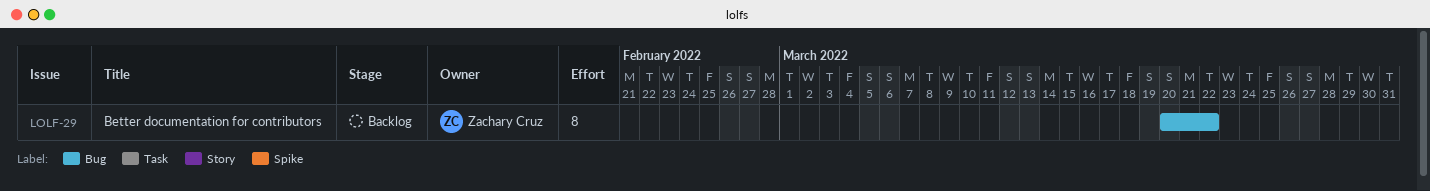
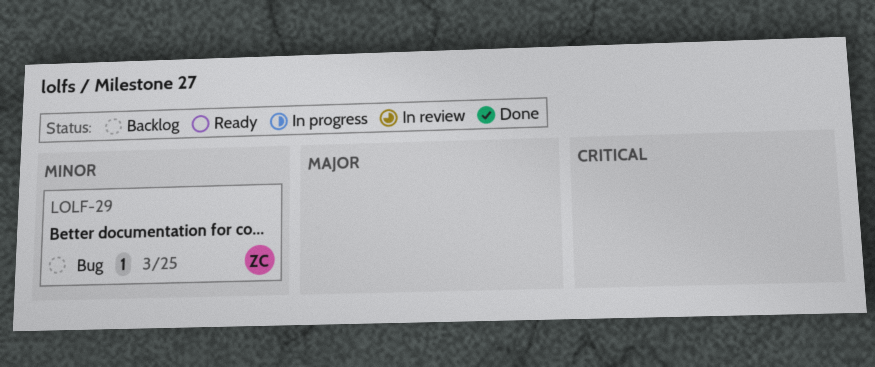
LOLF-29, estimate: 8 -> 1
LOLF-29, due: Mar 22 -> Mar 25

